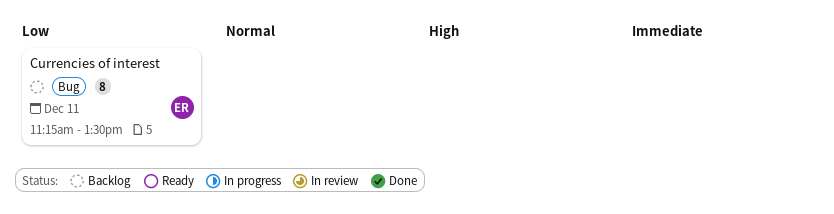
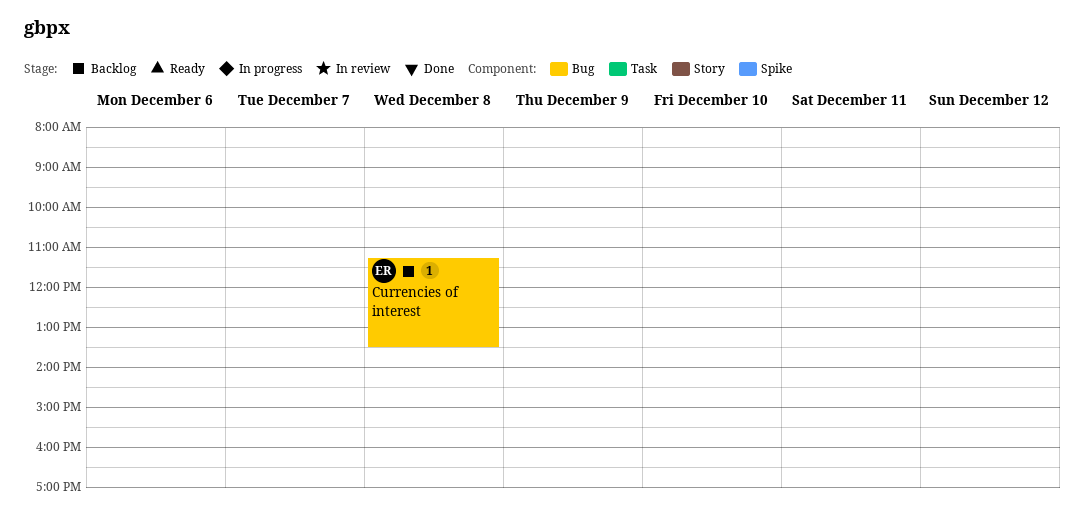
Currencies of interest, estimate: 8 -> 1
Currencies of interest, day: Dec 11 -> Dec 8

